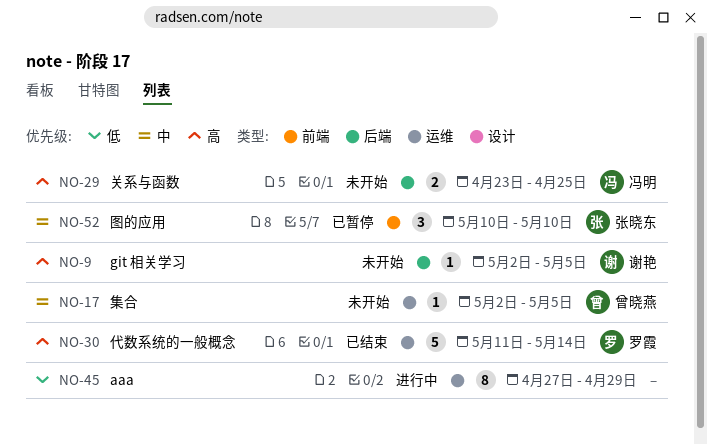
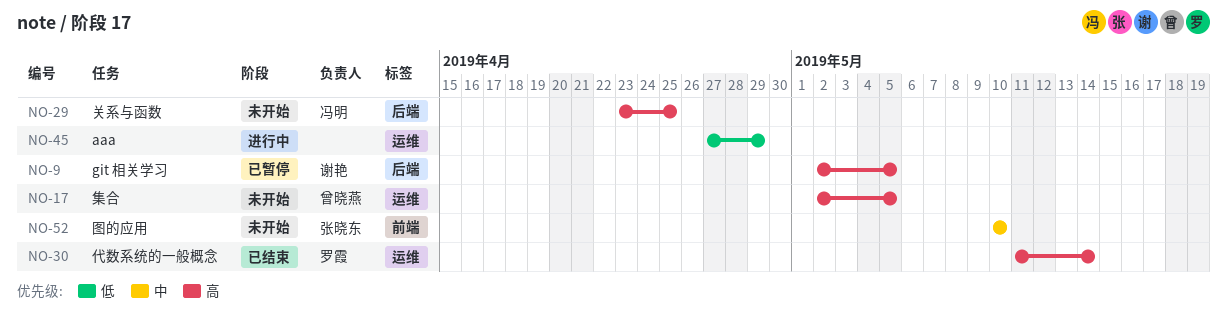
NO-9, status: 未开始 -> 已暂停
NO-17, priority: 中 -> 高
NO-52, status: 已暂停 -> 未开始

